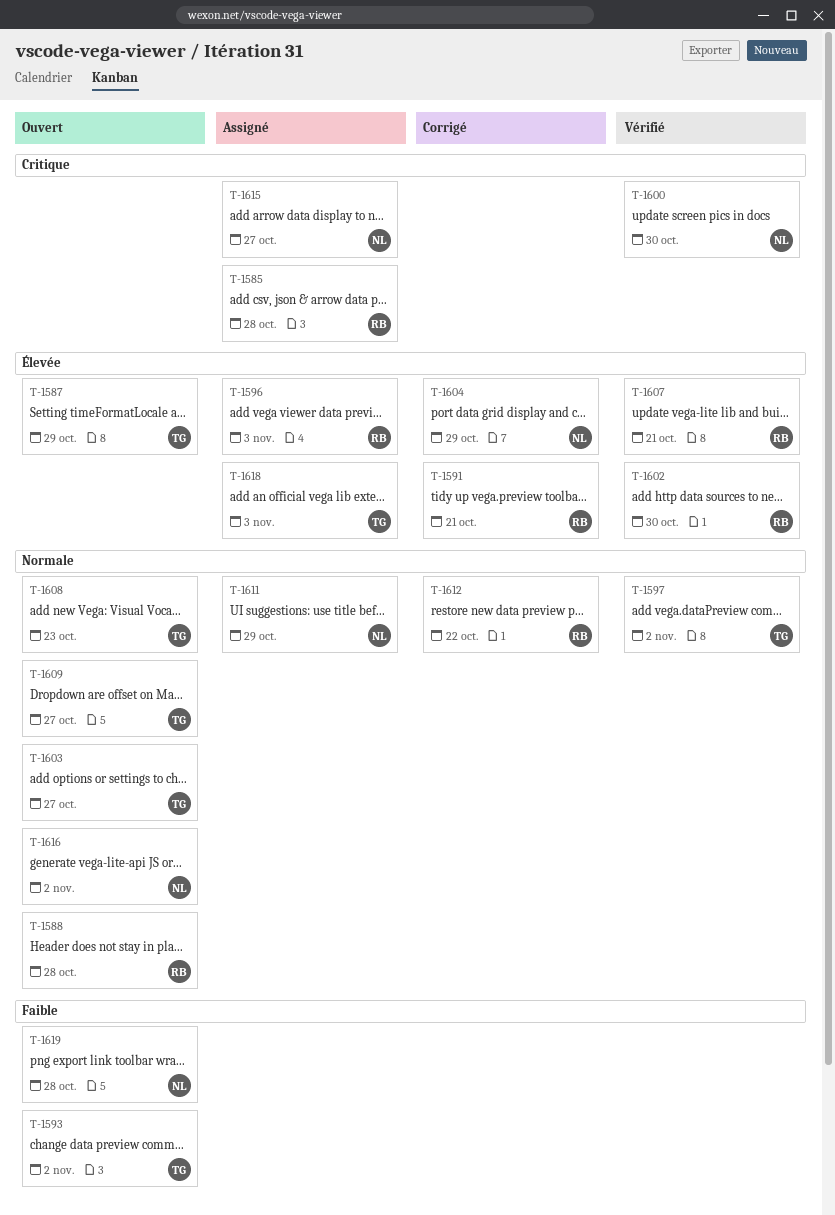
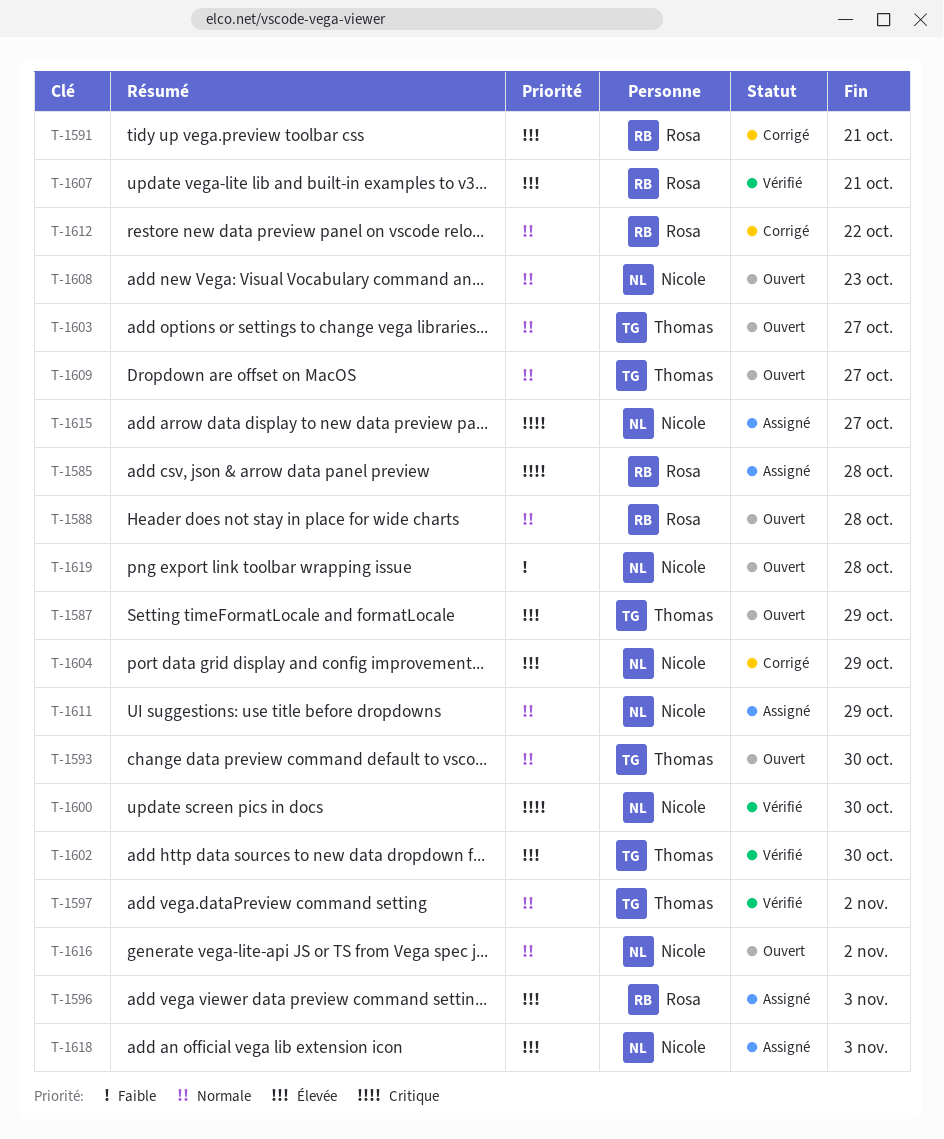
T-1593, priority: Faible -> Normale
T-1593, due: Nov 2 -> Oct 30
T-1602, owner: Rosa -> Thomas
T-1608, owner: Thomas -> Nicole
T-1618, owner: Thomas -> Nicole

